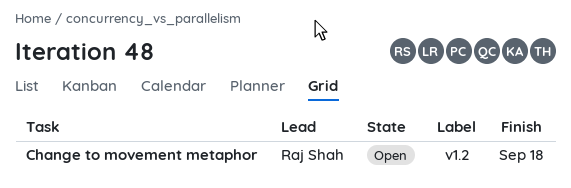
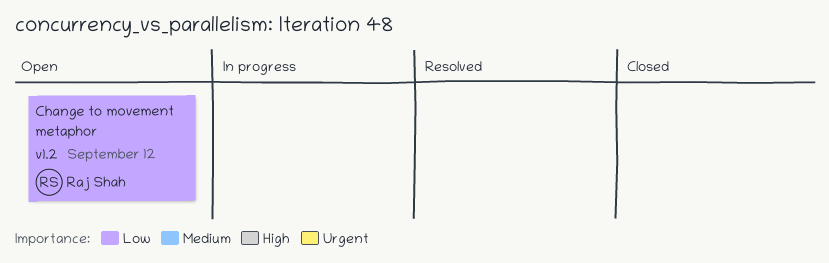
Change to movement metaphor, due: Sep 18 -> Sep 12

